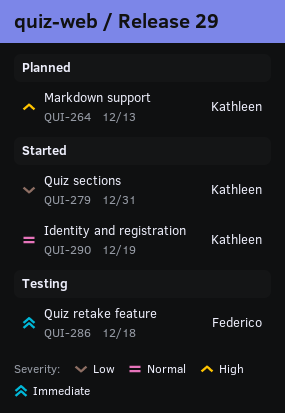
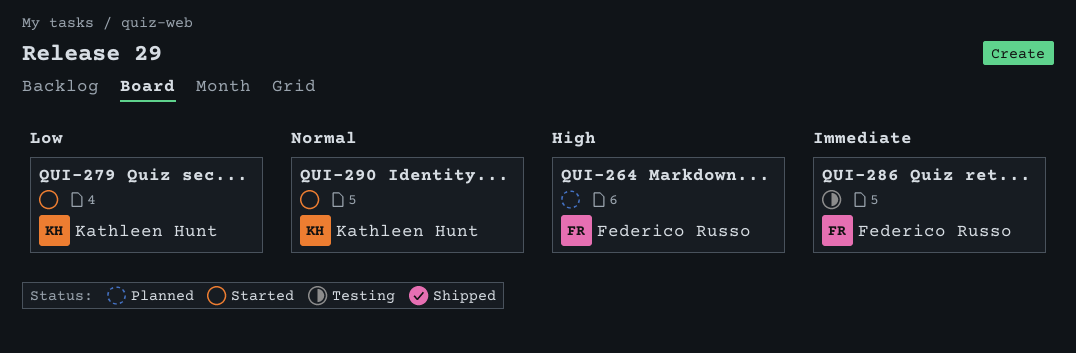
QUI-264, owner: Kathleen Hunt -> Federico Russo

